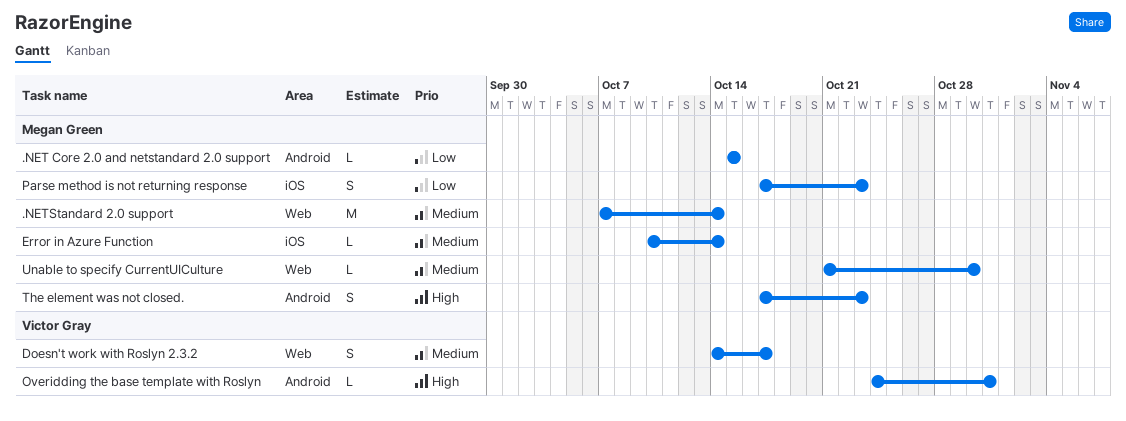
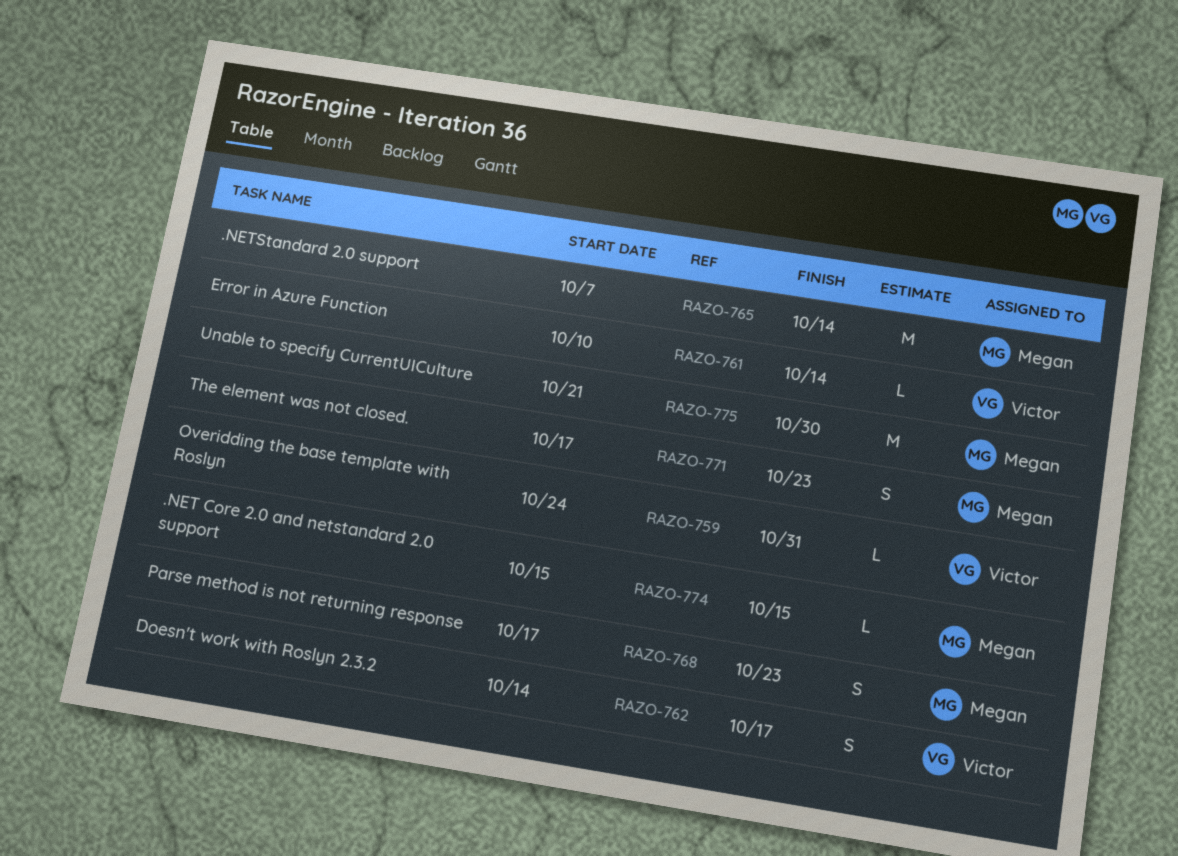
Error in Azure Function, owner: Megan Green -> Victor Gray
Unable to specify CurrentUICulture, estimate: L -> M

